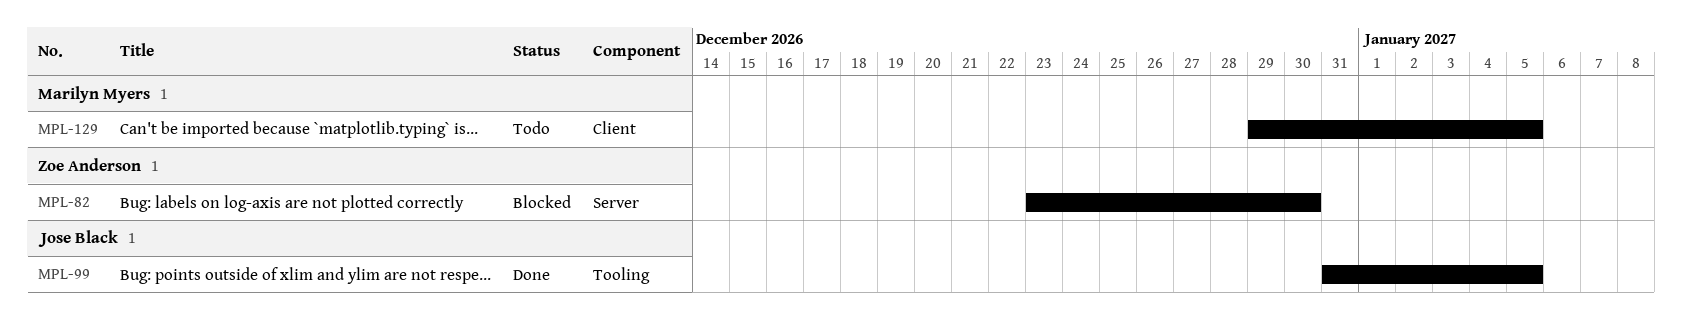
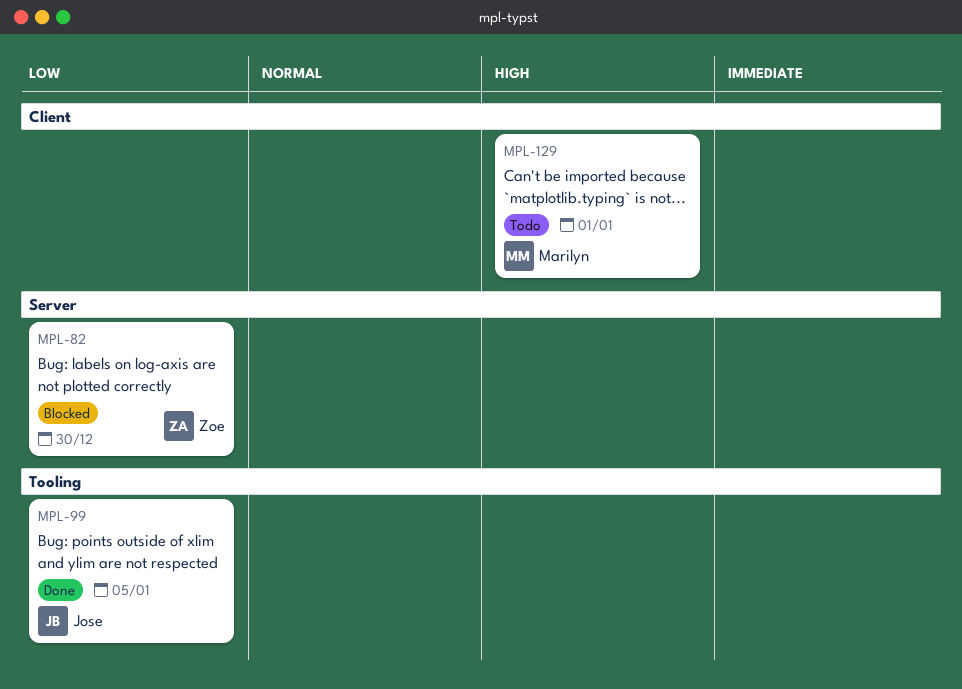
MPL-129, due: Jan 5 -> Jan 1

